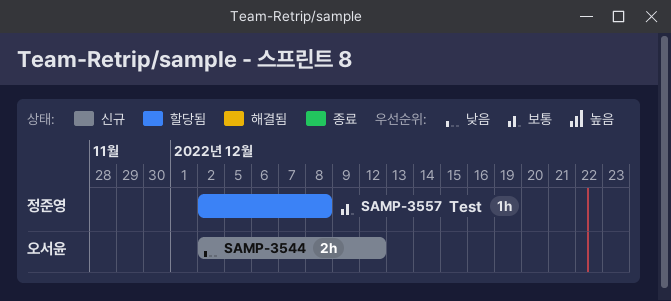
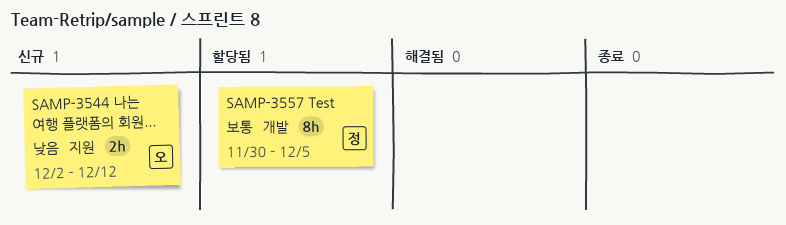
SAMP-3557, estimate: 1h -> 8h
SAMP-3557, start: Dec 2 -> Nov 30
SAMP-3557, due: Dec 8 -> Dec 5

